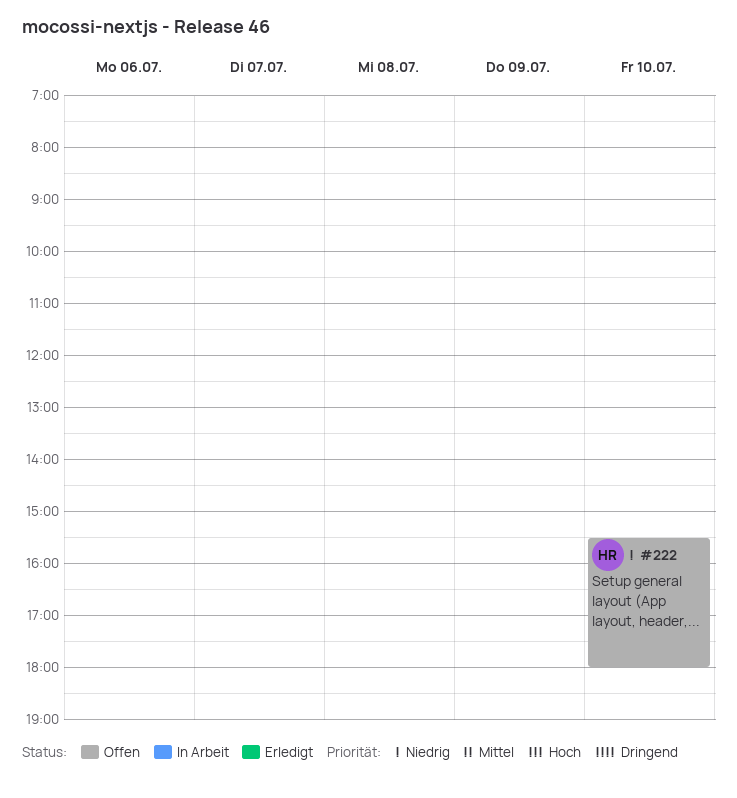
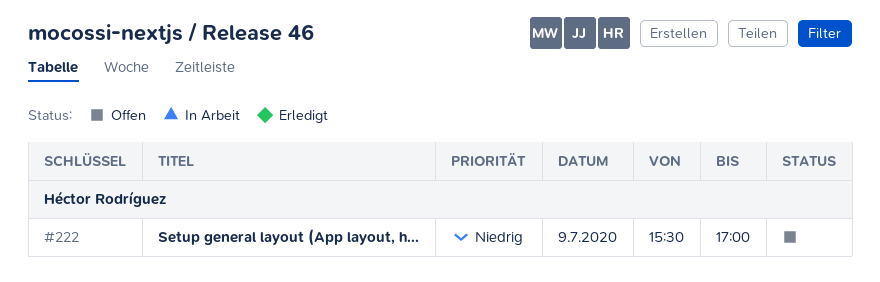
#222, day: Jul 10 -> Jul 9
#222, ends: 18:00 -> 17:00

